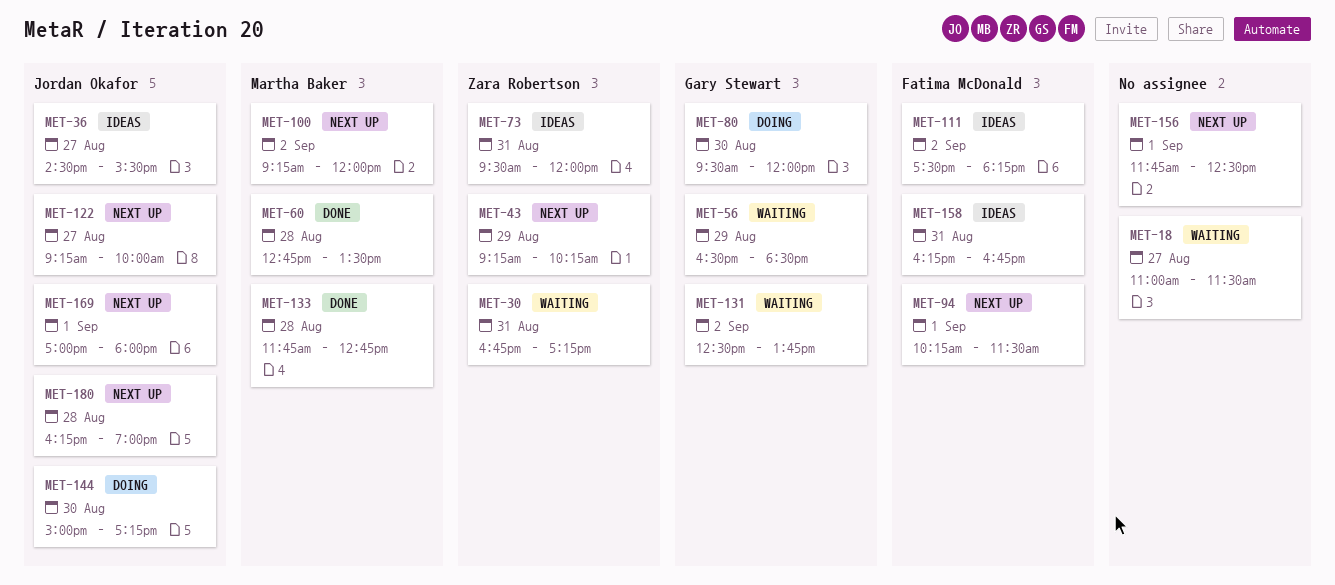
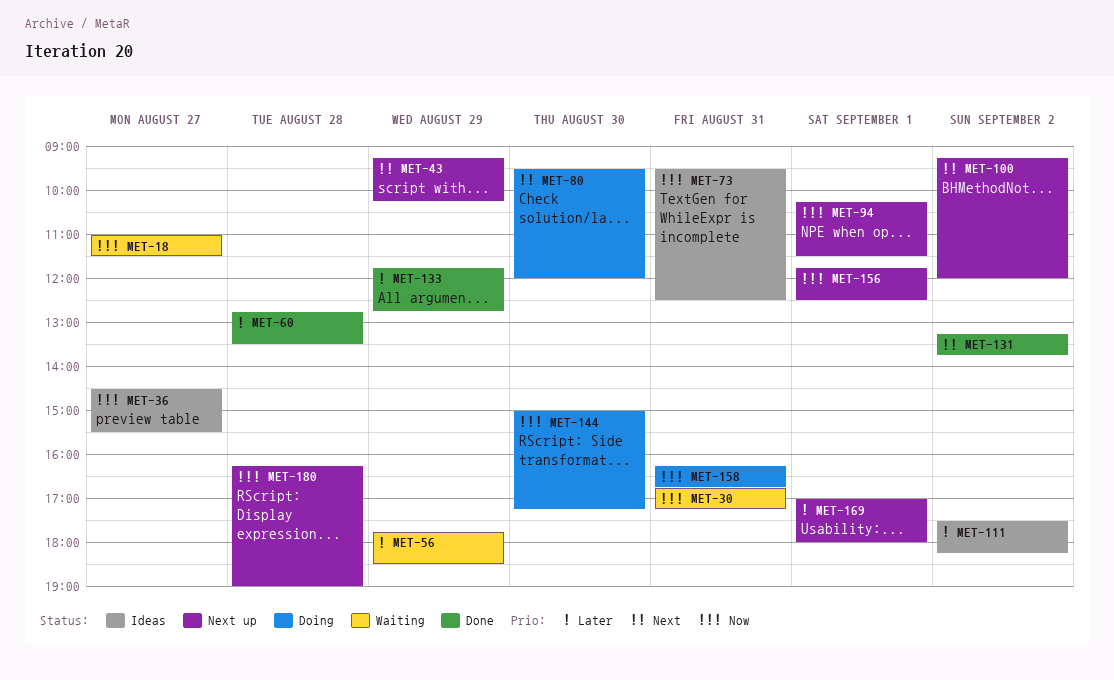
MET-56, begins: 16:30 -> 17:45
MET-73, ends: 12:00 -> 12:30
MET-122: present -> none
MET-131, status: Waiting -> Done
MET-131, begins: 12:30 -> 13:15
MET-133, day: Aug 28 -> Aug 29
MET-158, status: Ideas -> Doing

